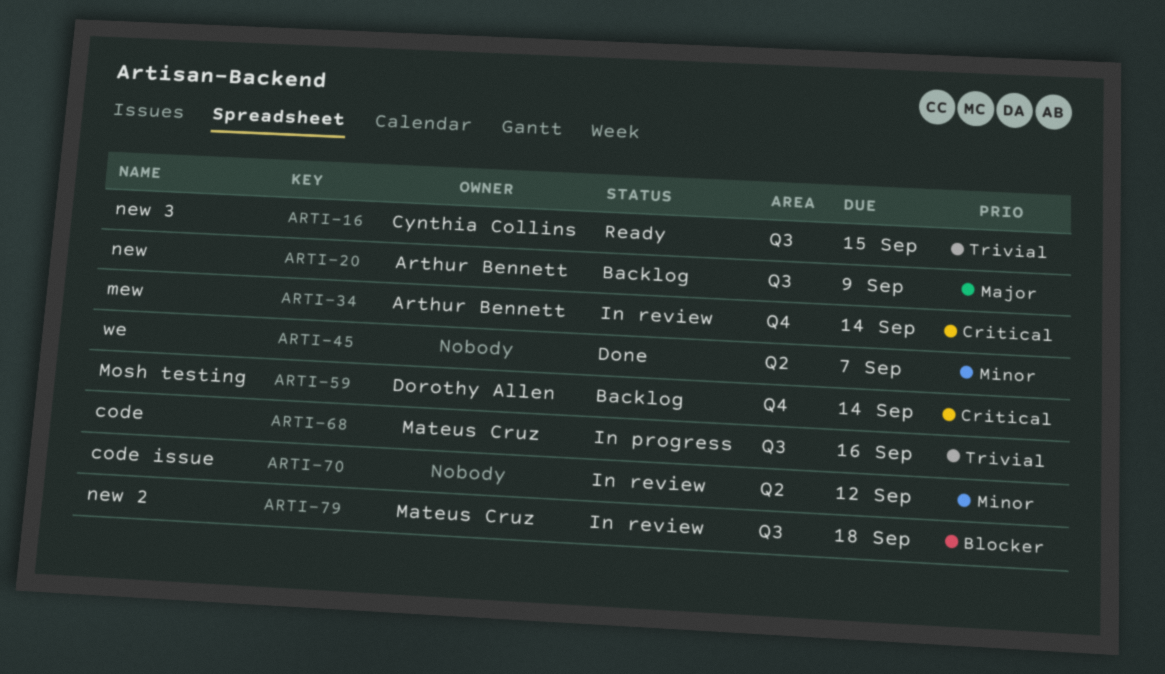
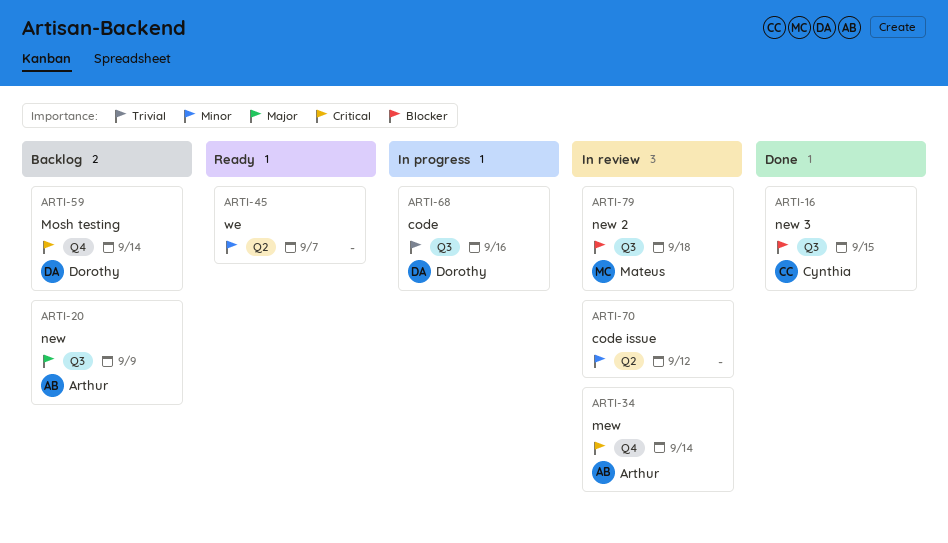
ARTI-16, status: Ready -> Done
ARTI-16, priority: Trivial -> Blocker
ARTI-45, status: Done -> Ready
ARTI-68, owner: Mateus Cruz -> Dorothy Allen

